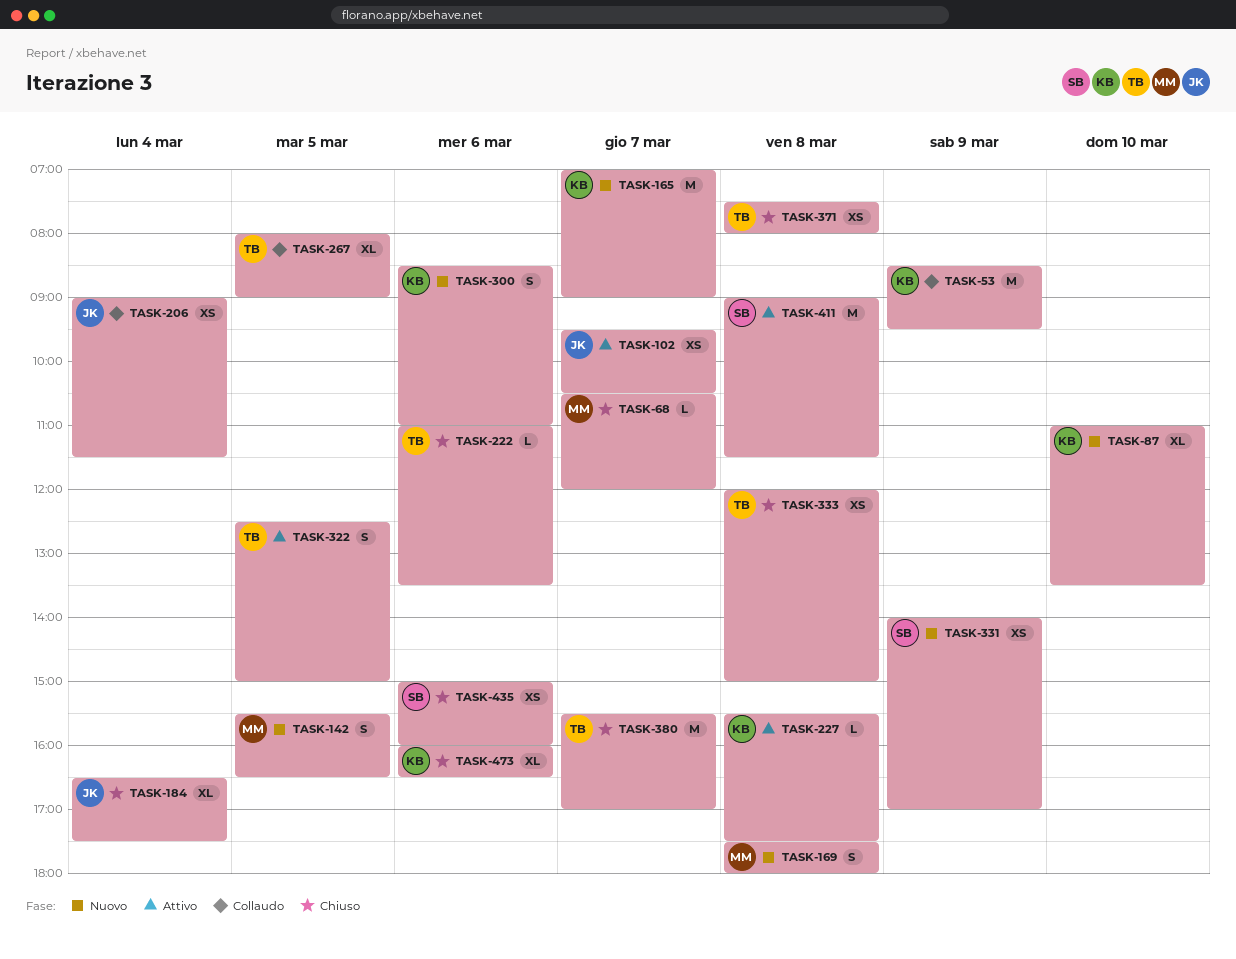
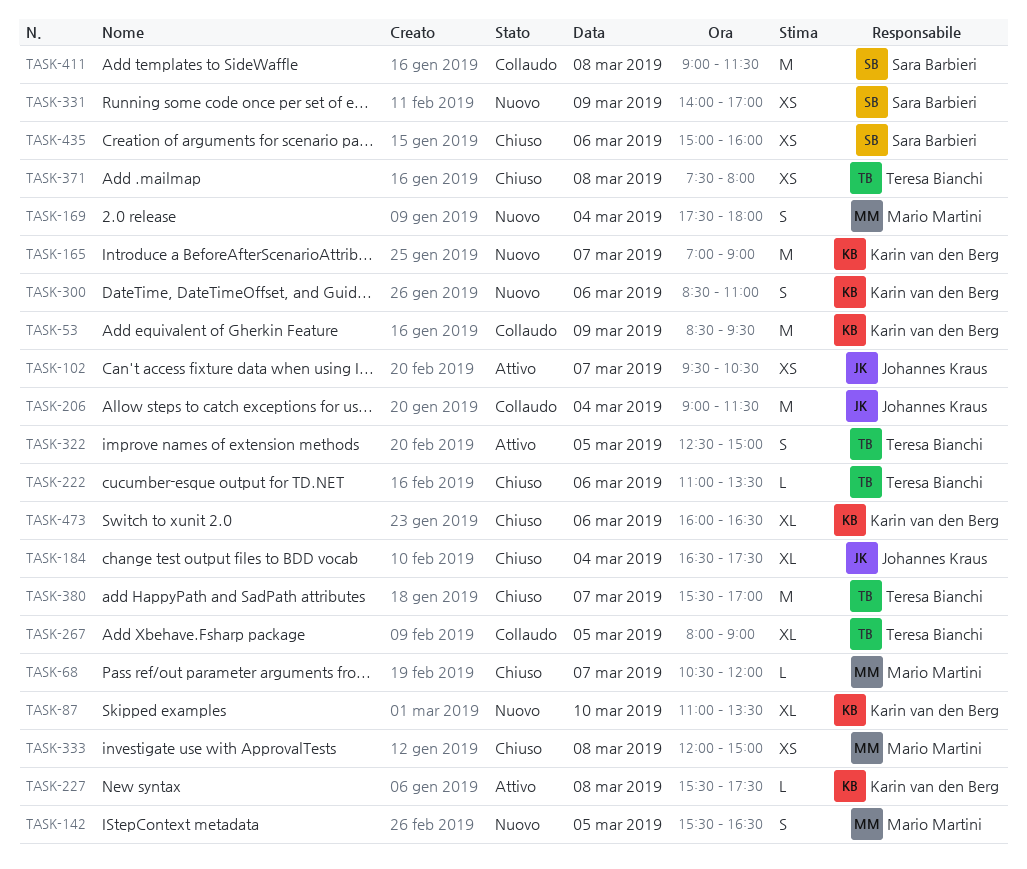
TASK-169, day: Mar 8 -> Mar 4
TASK-206, estimate: XS -> M
TASK-333, owner: Teresa Bianchi -> Mario Martini
TASK-411, status: Attivo -> Collaudo

